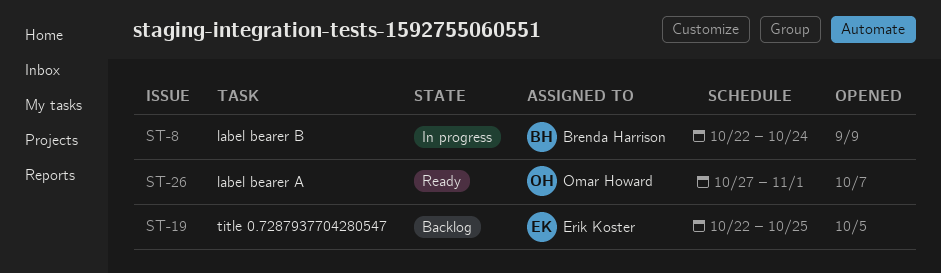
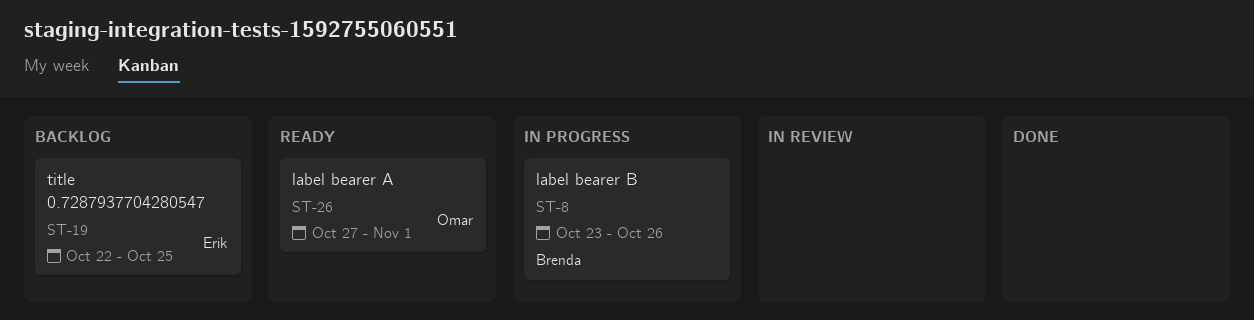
ST-8, start: Oct 22 -> Oct 23
ST-8, due: Oct 24 -> Oct 26

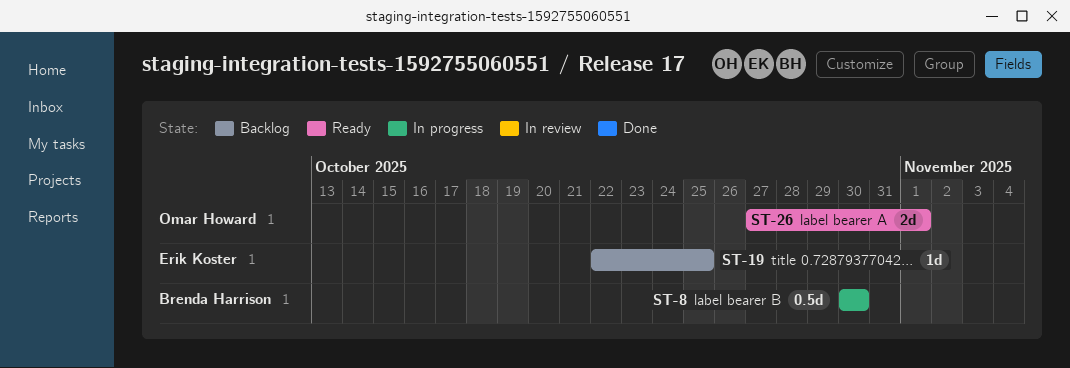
ST-8, start: Oct 23 -> Oct 30
ST-8, due: Oct 26 -> Oct 30

